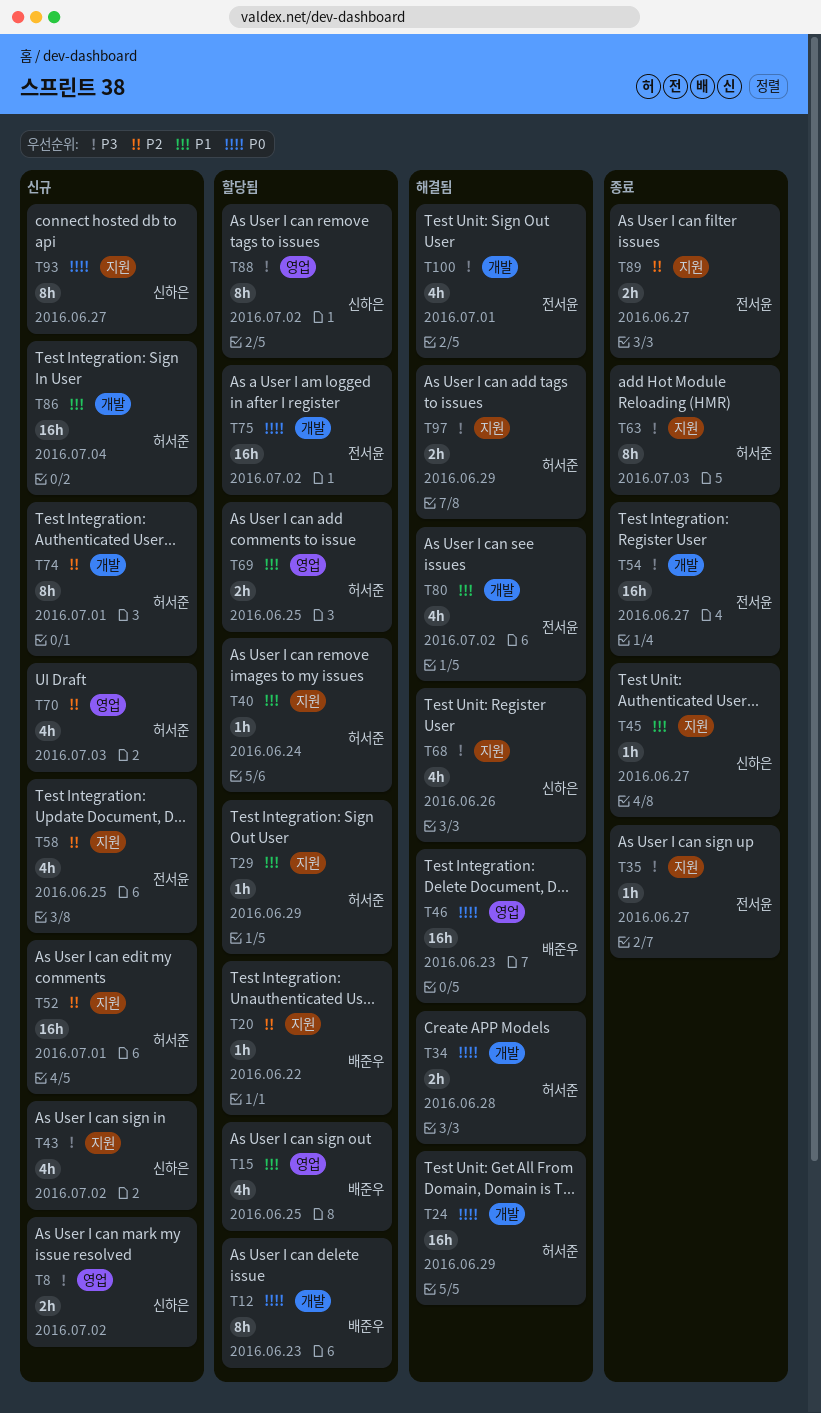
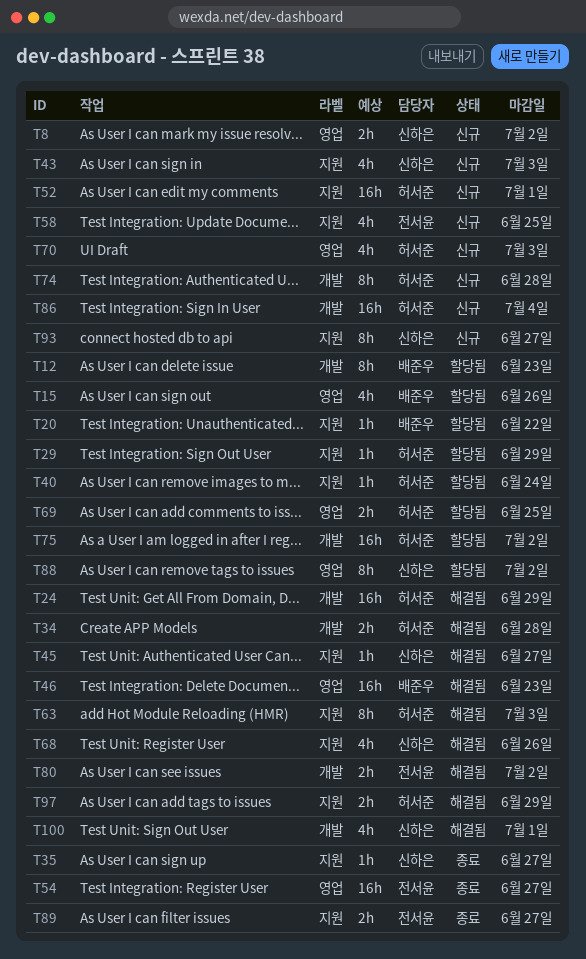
T15, due: Jun 25 -> Jun 26
T35, owner: 전서윤 -> 신하은
T43, due: Jul 2 -> Jul 3
T45, status: 종료 -> 해결됨
T54, label: 개발 -> 영업
T63, status: 종료 -> 해결됨
T74, due: Jul 1 -> Jun 28
T75, owner: 전서윤 -> 허서준
T80, estimate: 4h -> 2h
T100, owner: 전서윤 -> 신하은

